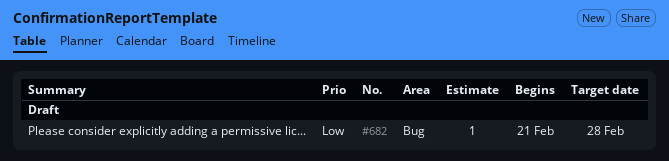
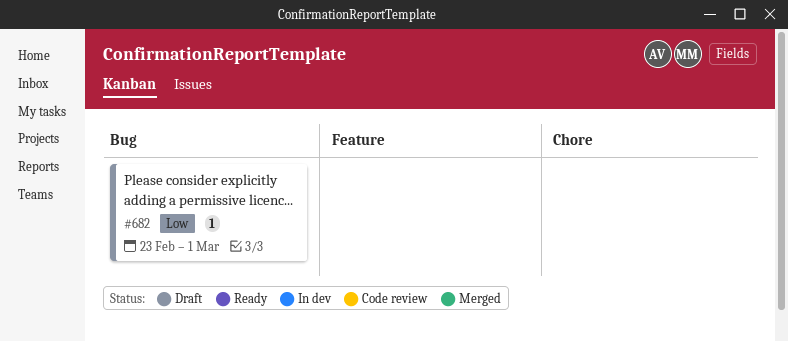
#682, start: Feb 21 -> Feb 23
#682, due: Feb 28 -> Mar 1

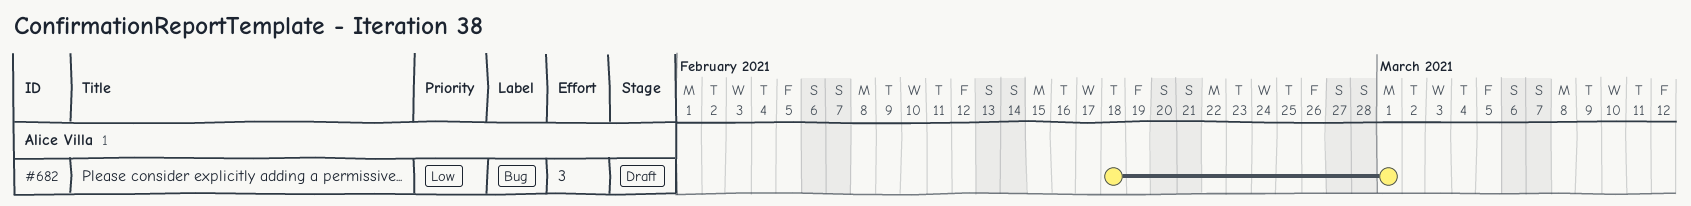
#682, estimate: 1 -> 3
#682, start: Feb 23 -> Feb 18

